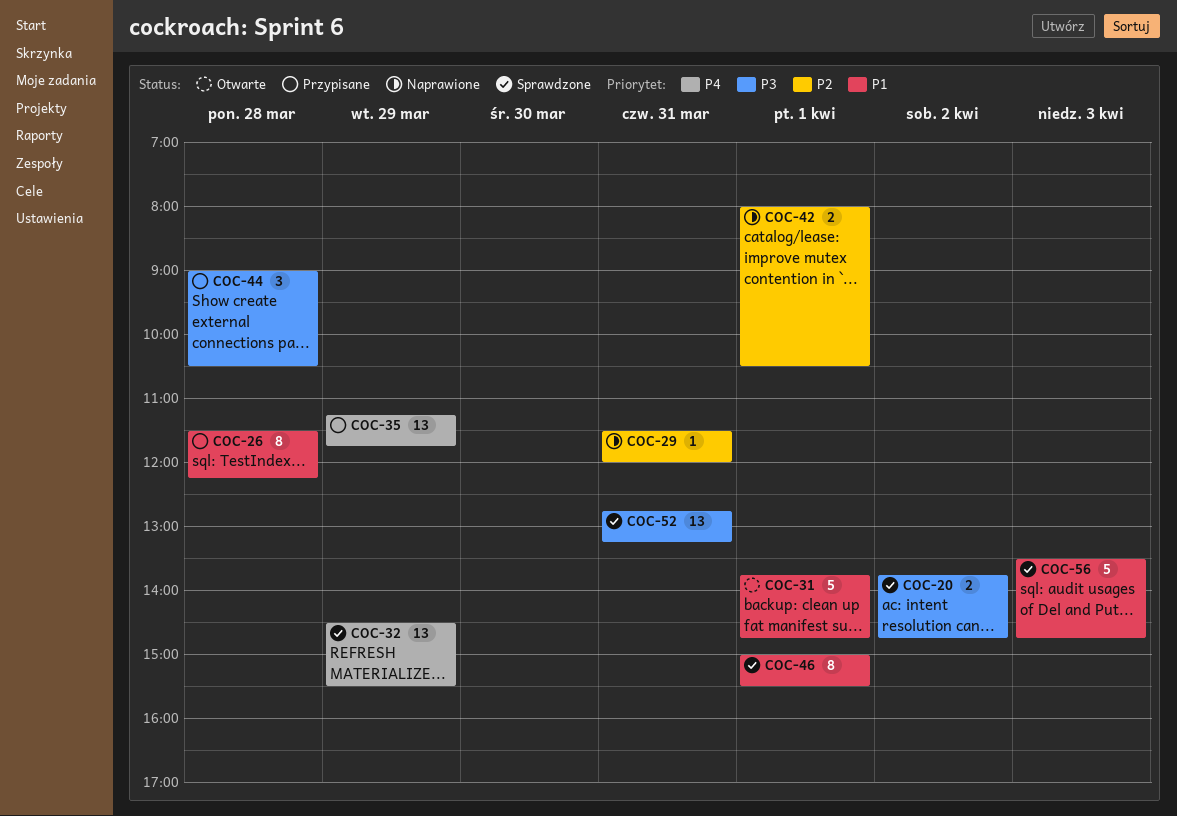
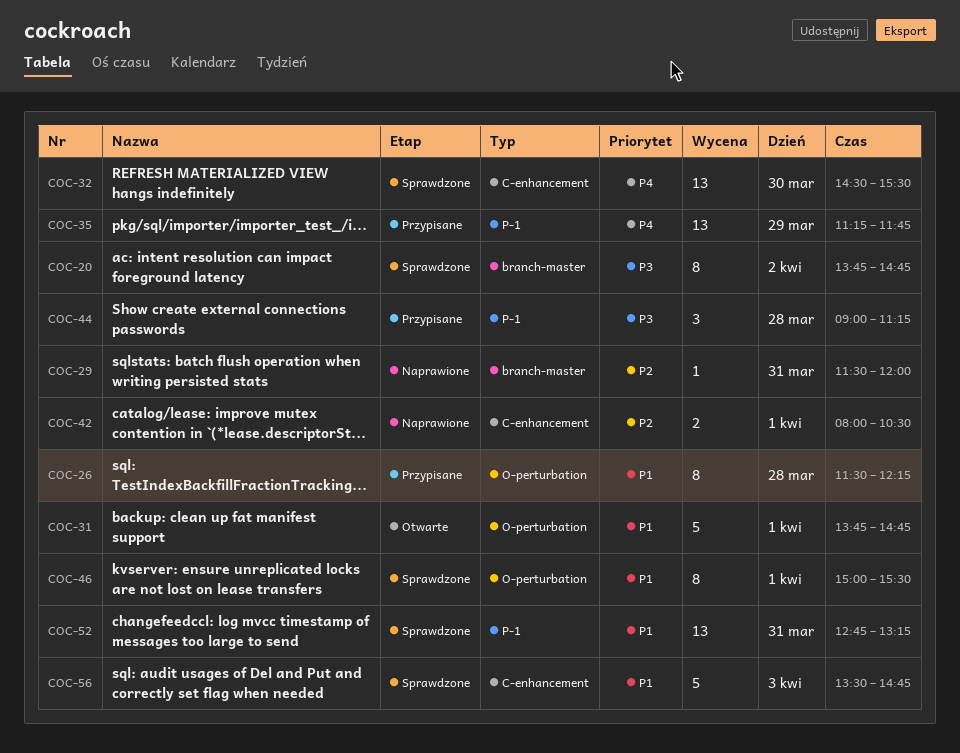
COC-20, estimate: 2 -> 8
COC-32, day: Mar 29 -> Mar 30
COC-44, ends: 10:30 -> 11:15
COC-52, priority: P3 -> P1

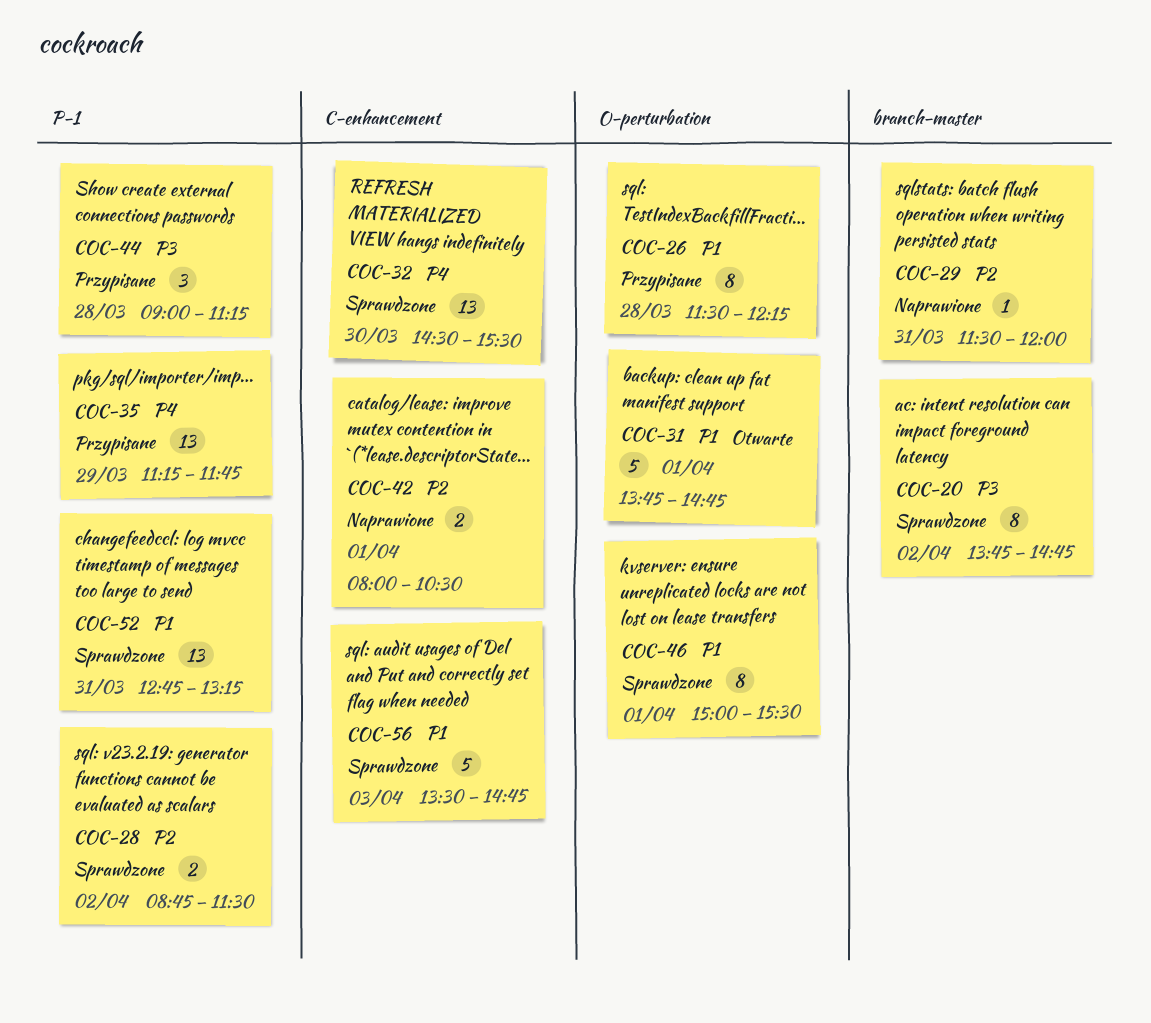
COC-28: none -> present

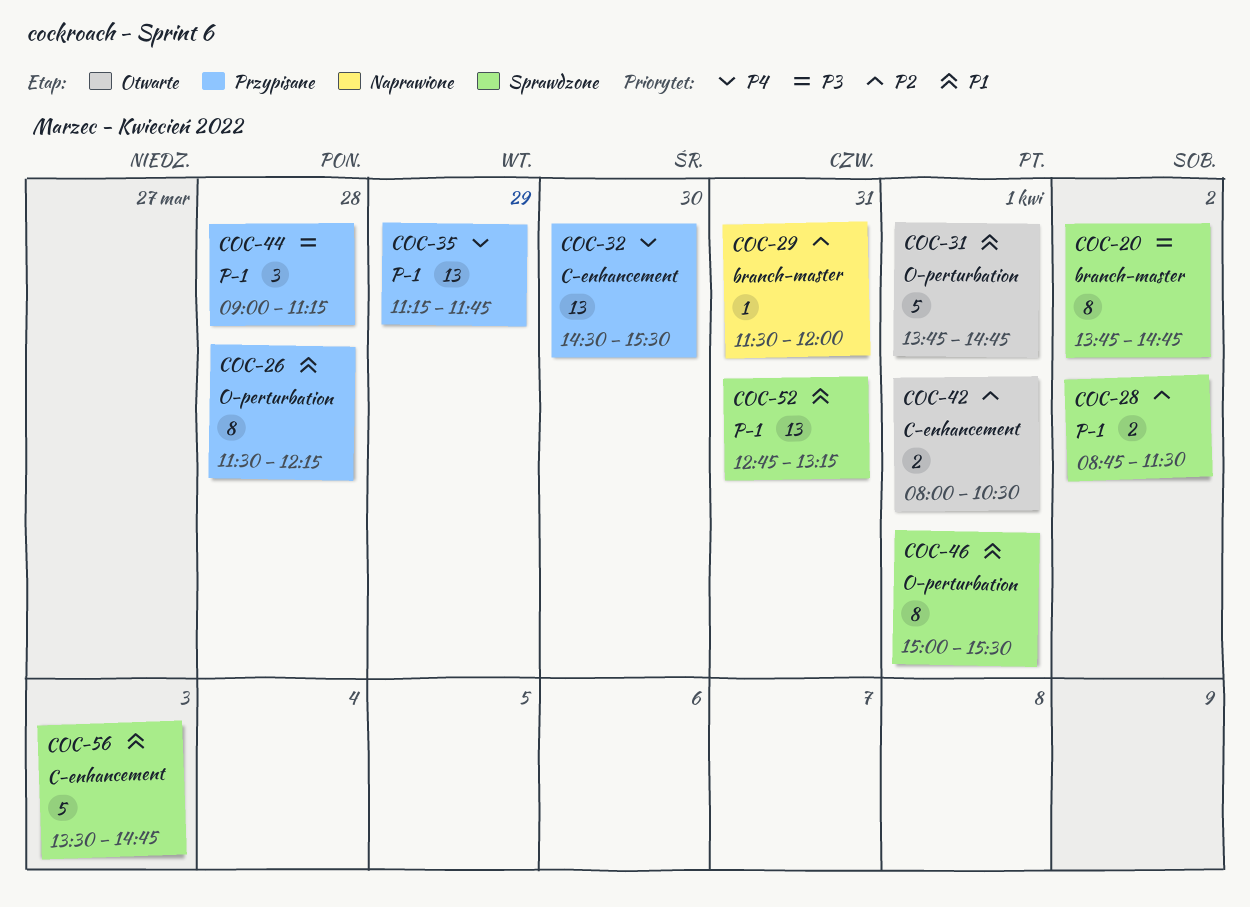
COC-32, status: Sprawdzone -> Przypisane
COC-42, status: Naprawione -> Otwarte

